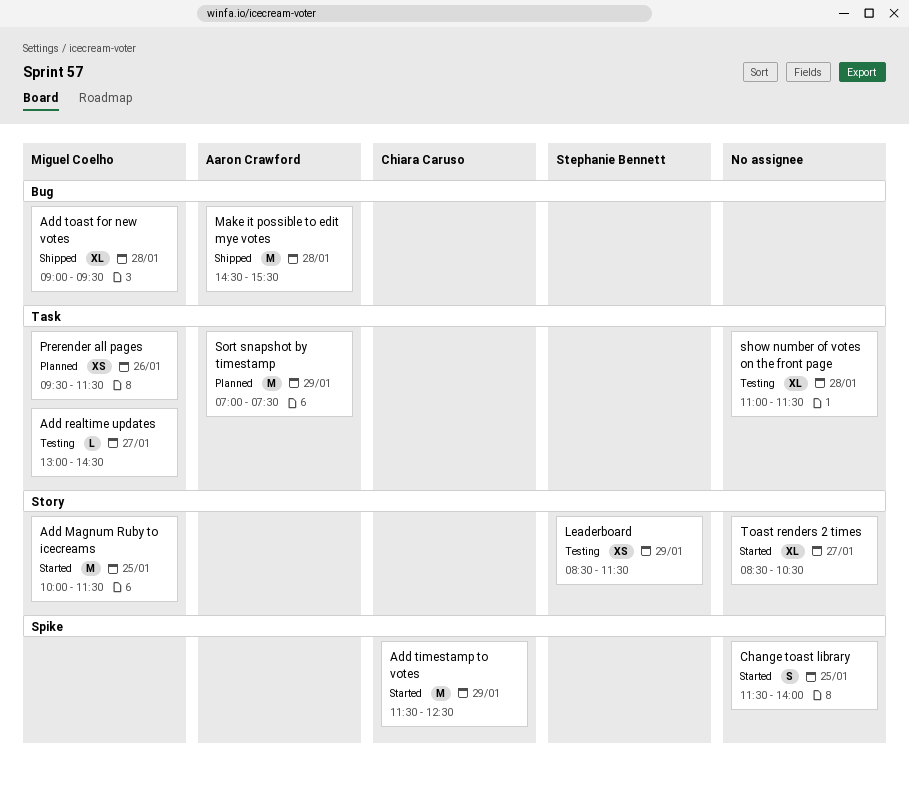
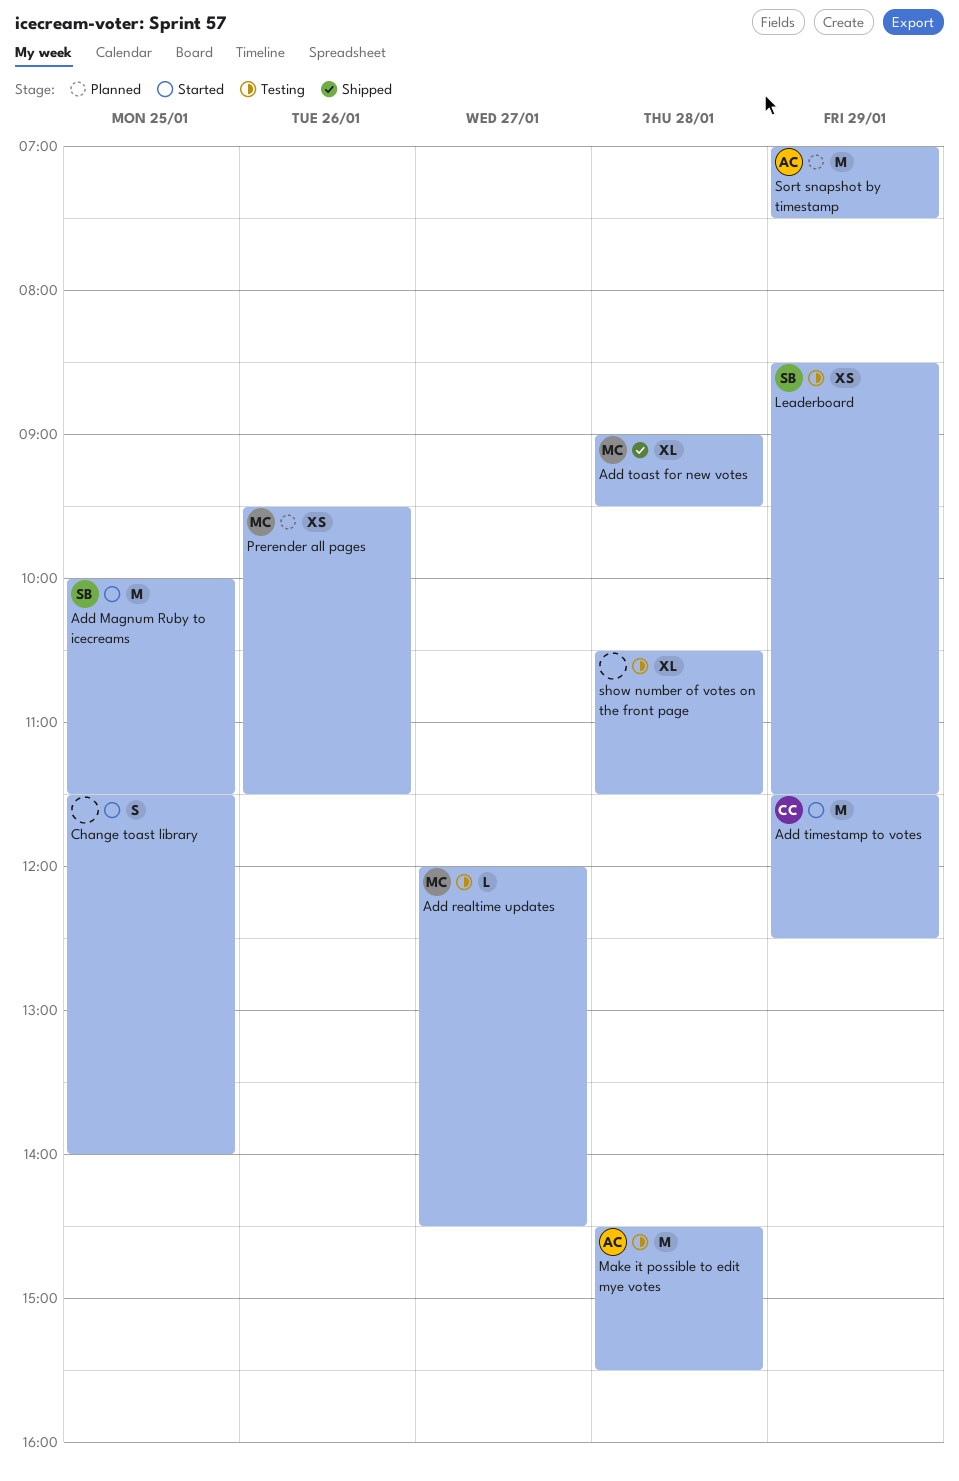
Add Magnum Ruby to icecreams, owner: Miguel Coelho -> Stephanie Bennett
Add realtime updates, begins: 13:00 -> 12:00
Make it possible to edit mye votes, status: Shipped -> Testing
show number of votes on the front page, begins: 11:00 -> 10:30
Toast renders 2 times: present -> none

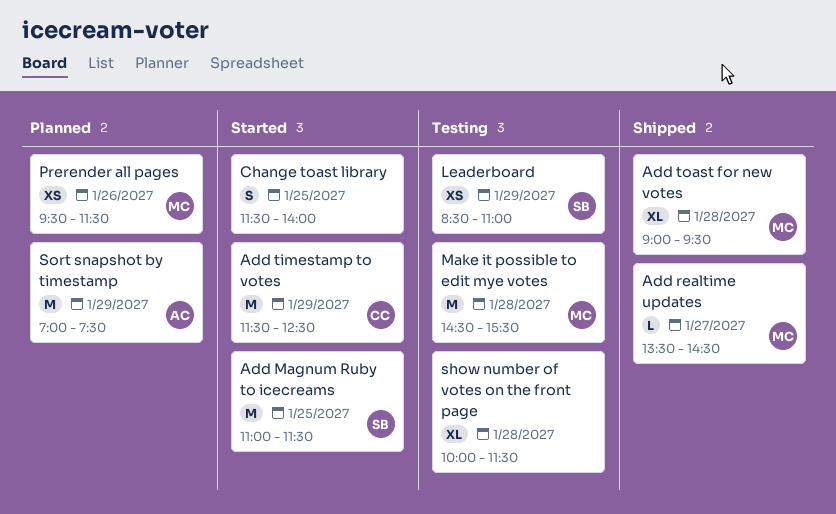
Add Magnum Ruby to icecreams, begins: 10:00 -> 11:00
Add realtime updates, status: Testing -> Shipped
Add realtime updates, begins: 12:00 -> 13:30
Leaderboard, ends: 11:30 -> 11:00
Make it possible to edit mye votes, owner: AC -> MC
show number of votes on the front page, begins: 10:30 -> 10:00

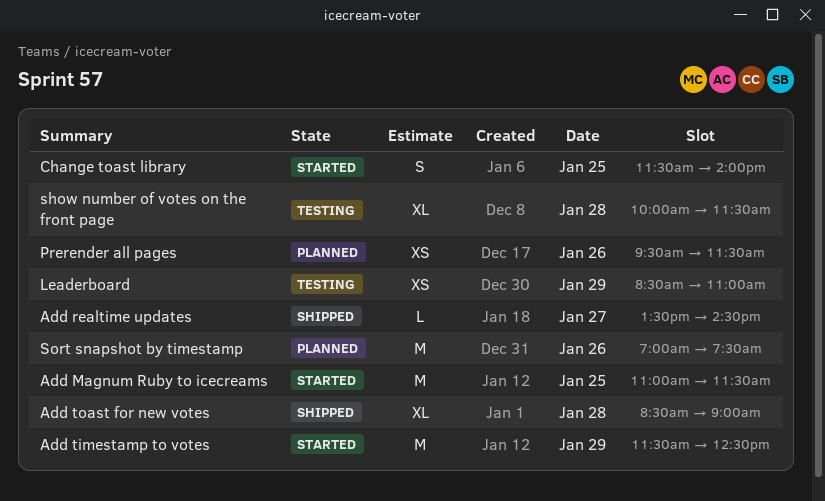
Add toast for new votes, begins: 09:00 -> 08:30
Add toast for new votes, ends: 09:30 -> 09:00
Make it possible to edit mye votes: present -> none
Sort snapshot by timestamp, day: Jan 29 -> Jan 26

